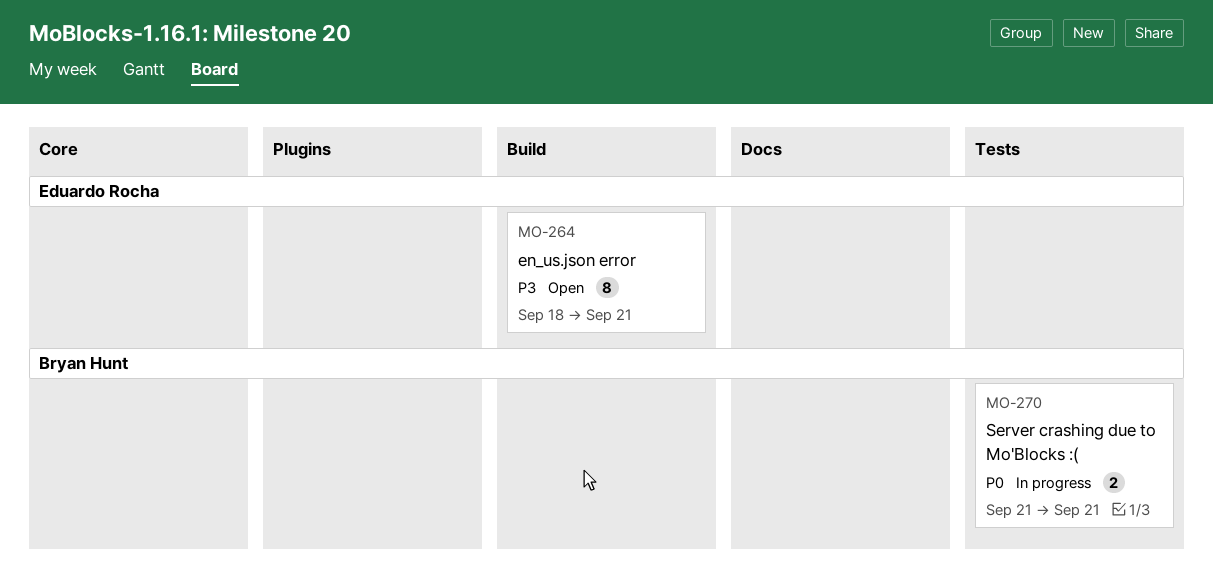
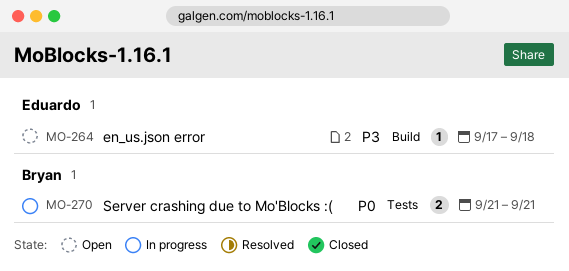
MO-264, estimate: 8 -> 1
MO-264, start: Sep 18 -> Sep 17
MO-264, due: Sep 21 -> Sep 18

